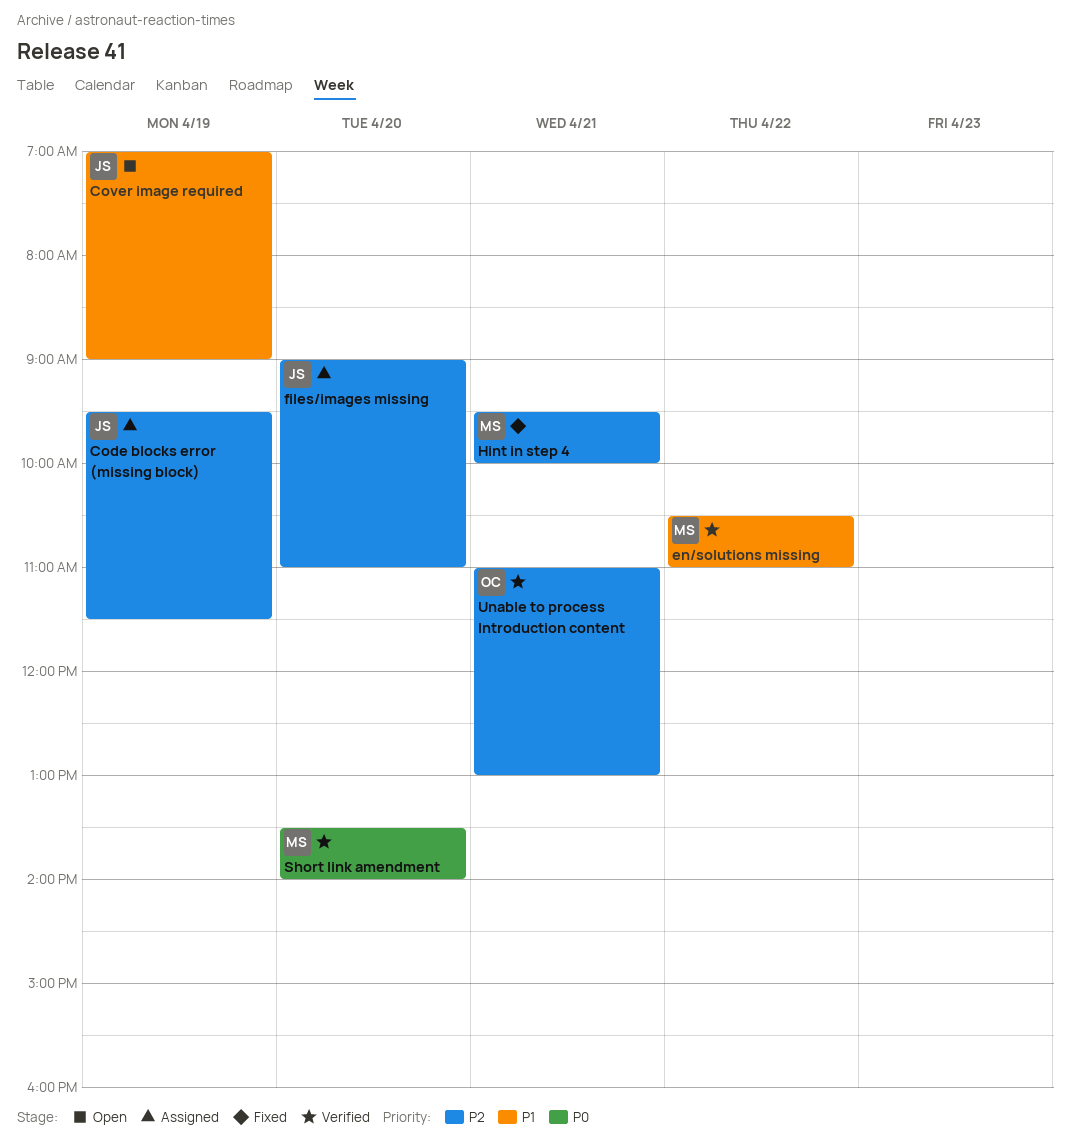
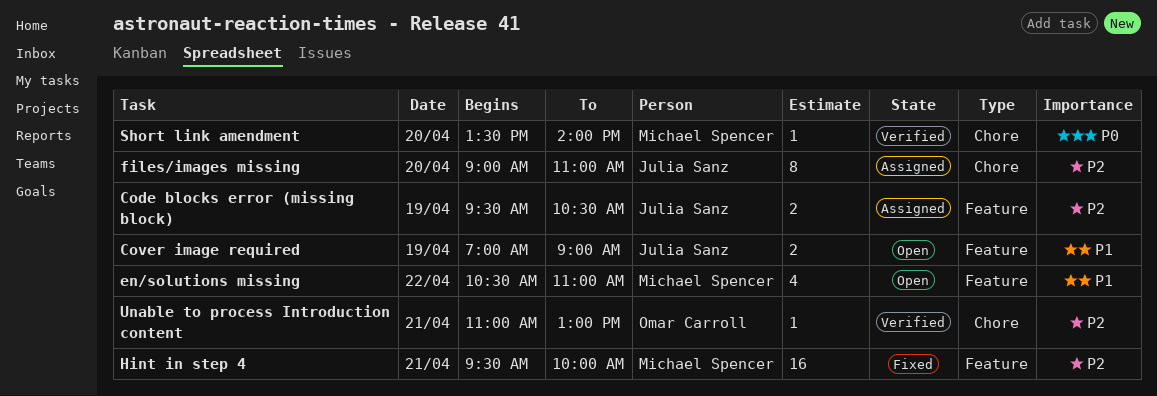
Code blocks error (missing block), ends: 11:30 -> 10:30
en/solutions missing, status: Verified -> Open

